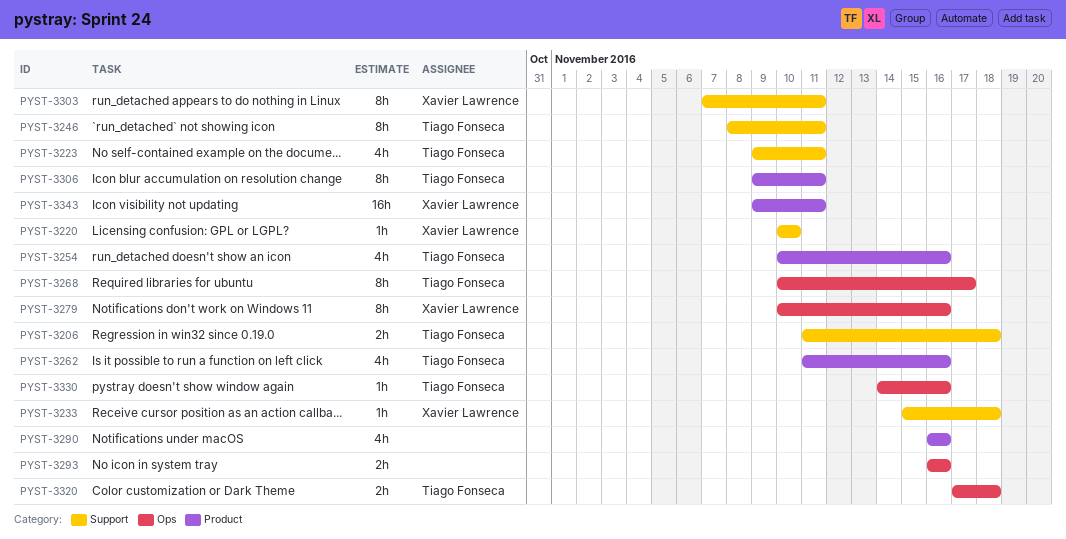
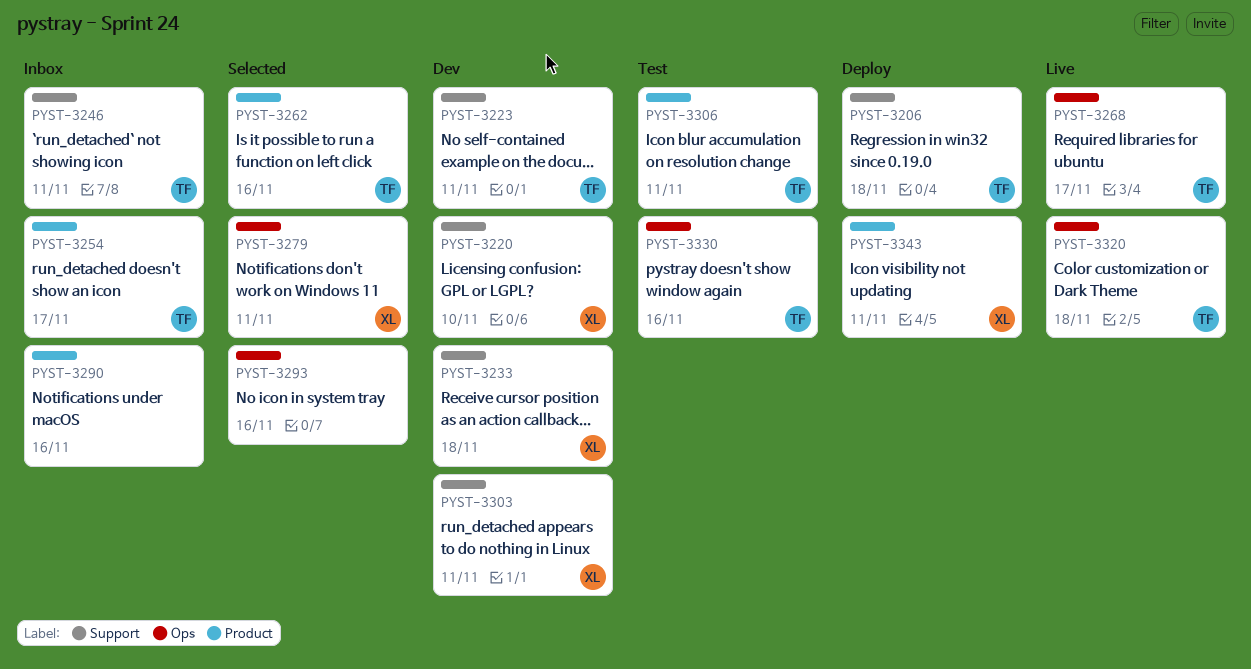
PYST-3254, due: Nov 16 -> Nov 17
PYST-3279, due: Nov 16 -> Nov 11

